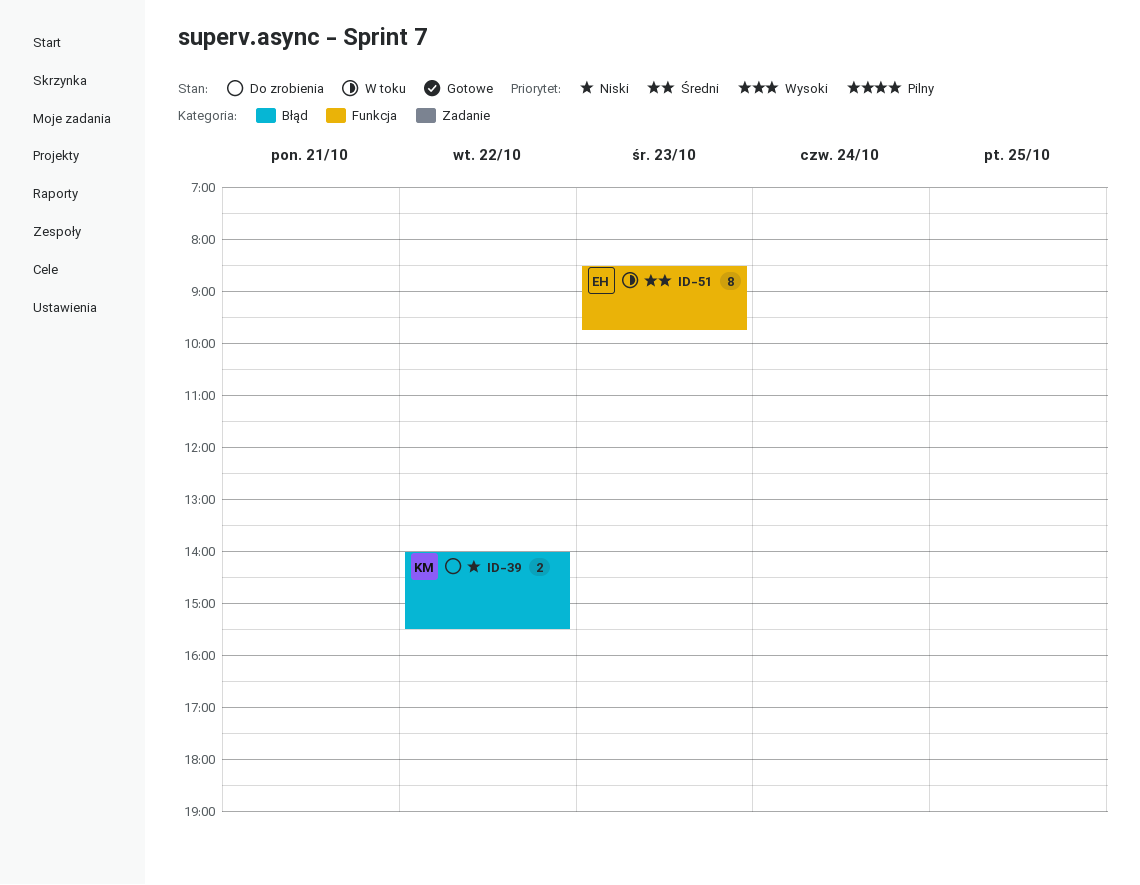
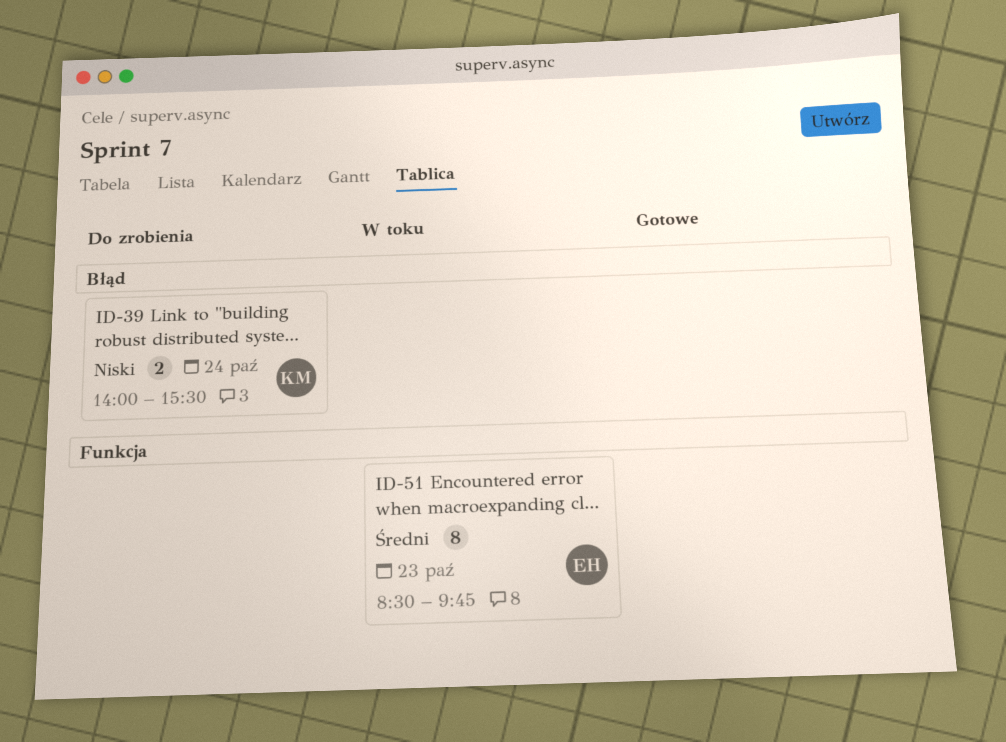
ID-39, day: Oct 22 -> Oct 24

